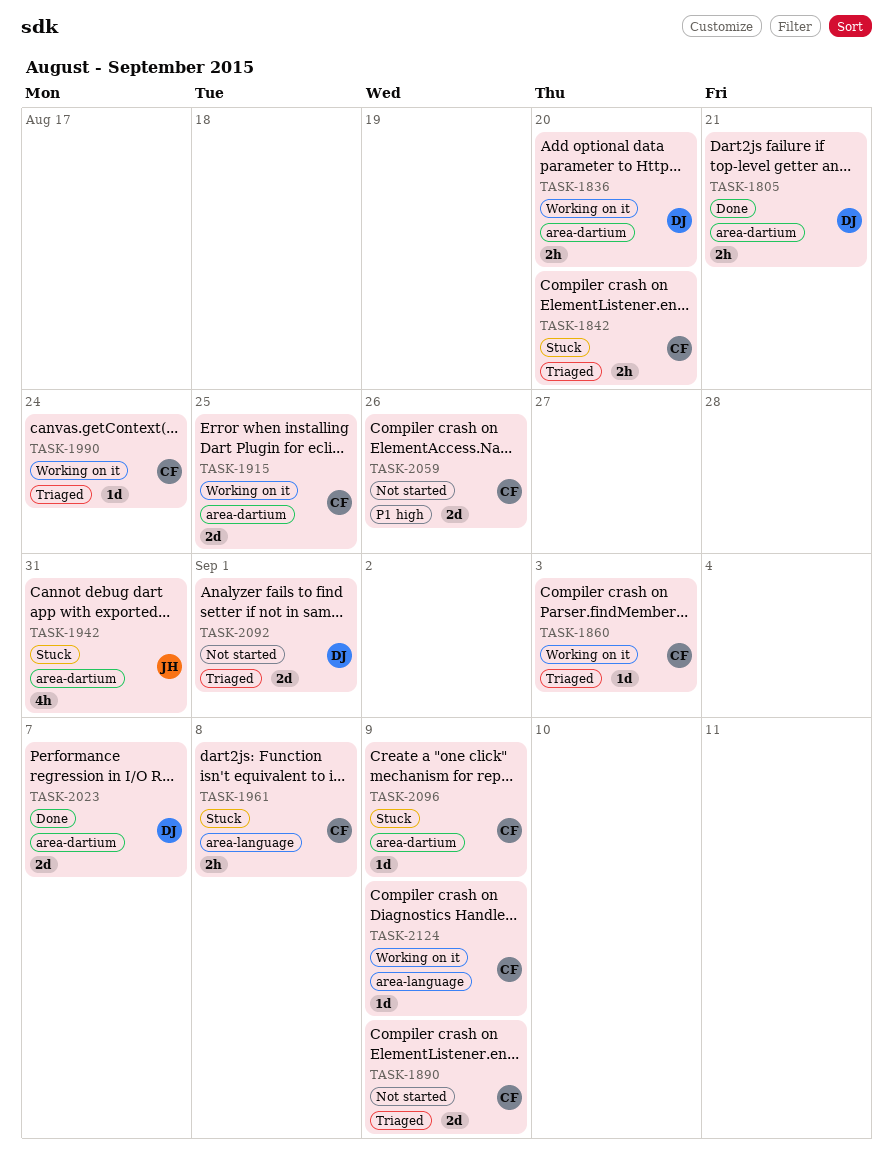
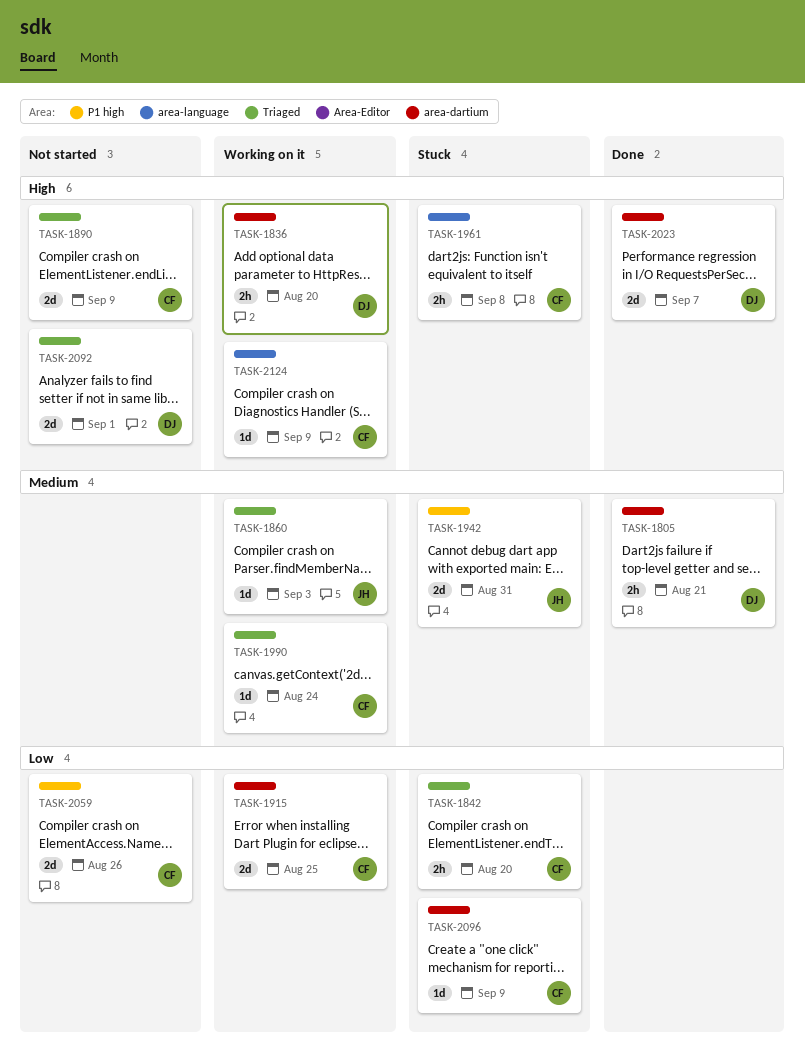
TASK-1860, owner: CF -> JH
TASK-1942, label: area-dartium -> P1 high
TASK-1942, estimate: 4h -> 2d

